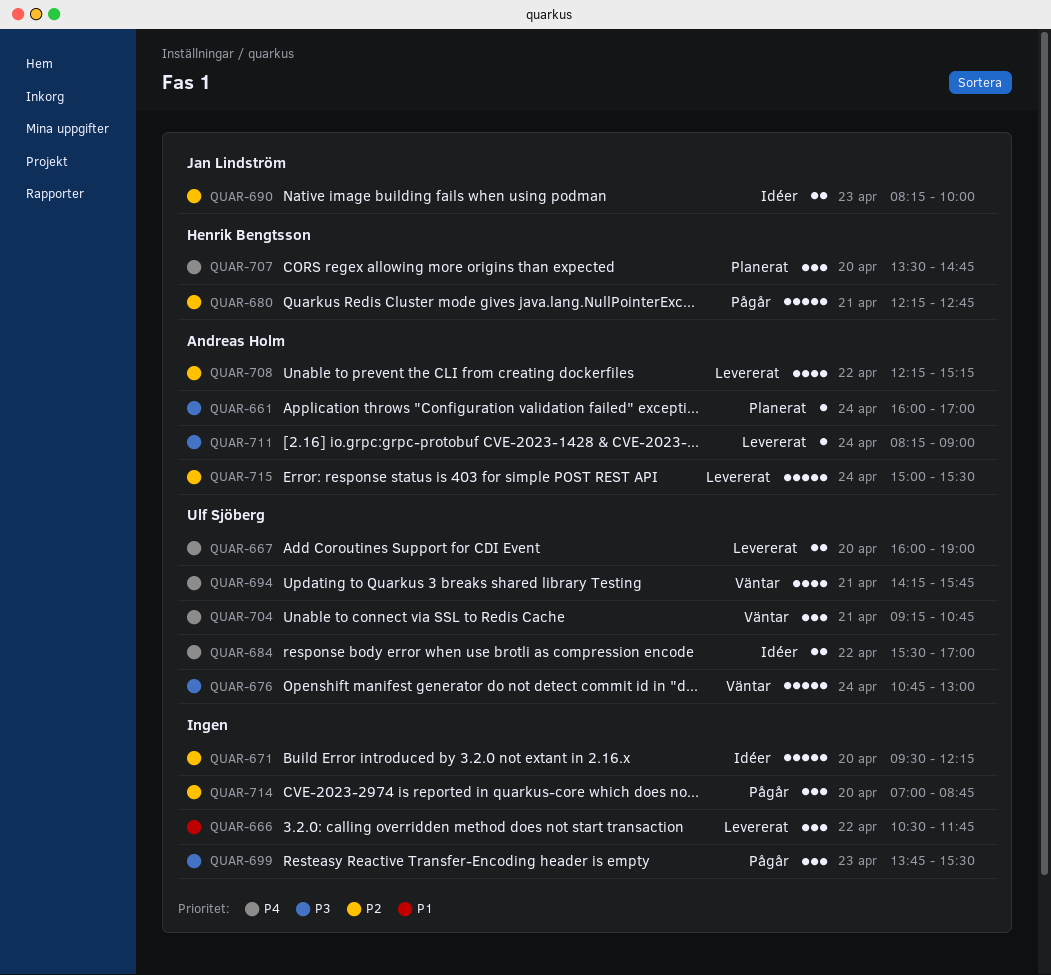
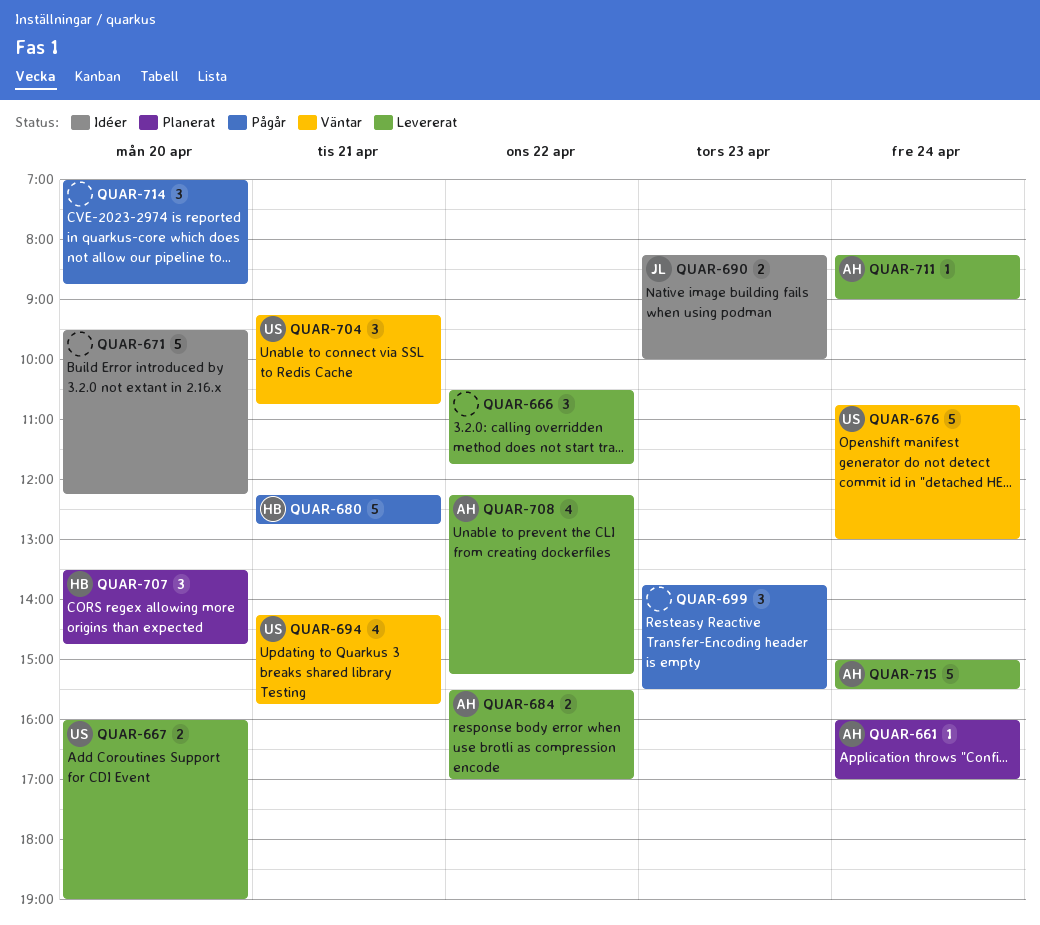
QUAR-684, status: Idéer -> Levererat
QUAR-684, owner: Ulf Sjöberg -> Andreas Holm

